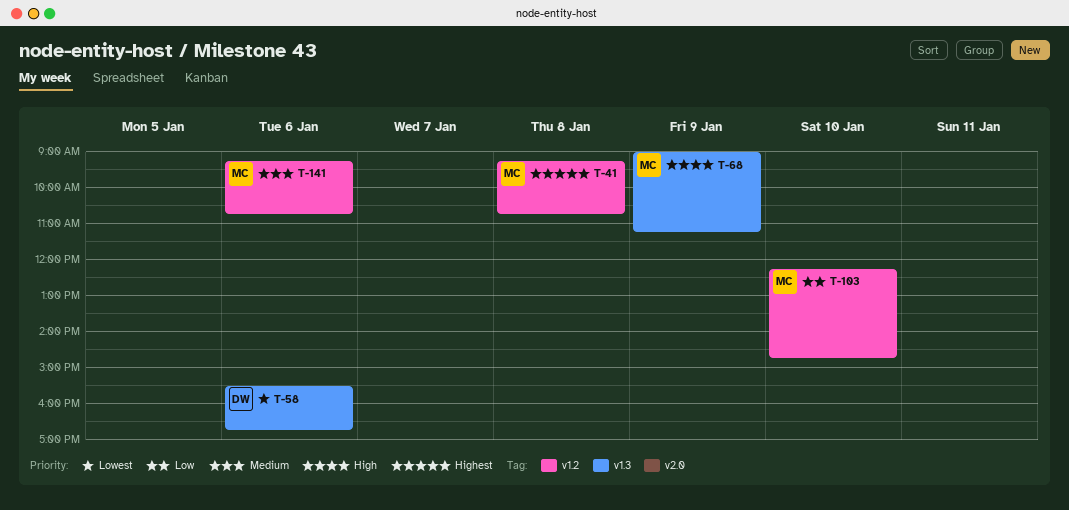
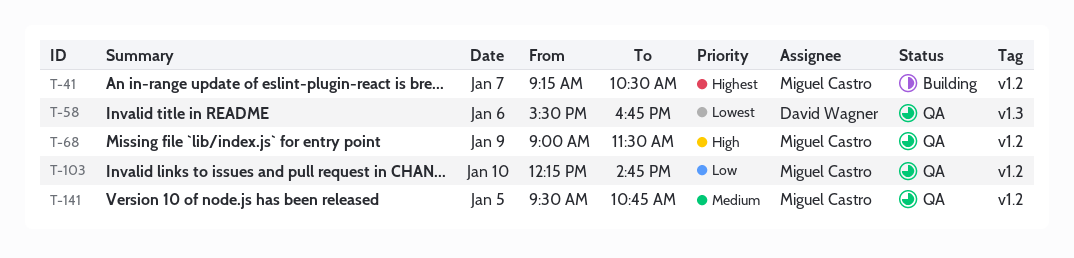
T-41, day: Jan 8 -> Jan 7
T-41, ends: 10:45 -> 10:30
T-68, label: v1.3 -> v1.2
T-68, ends: 11:15 -> 11:30
T-141, day: Jan 6 -> Jan 5
T-141, begins: 09:15 -> 09:30

